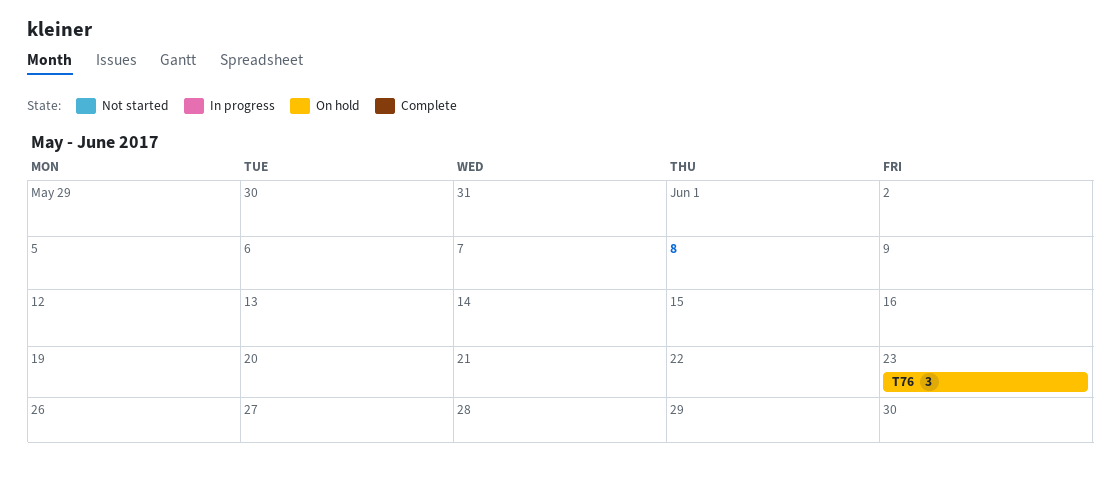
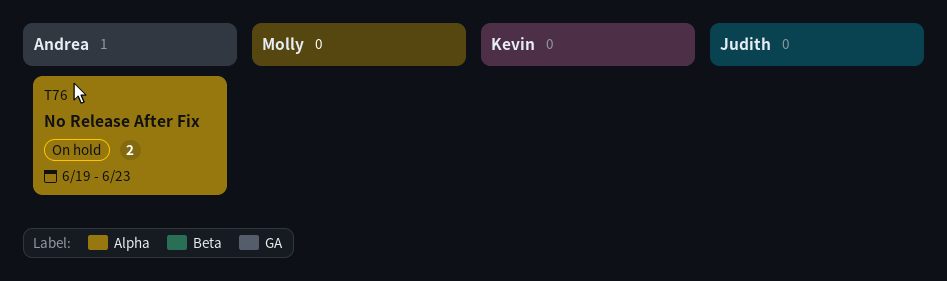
T76, estimate: 3 -> 2
T76, start: Jun 23 -> Jun 19

